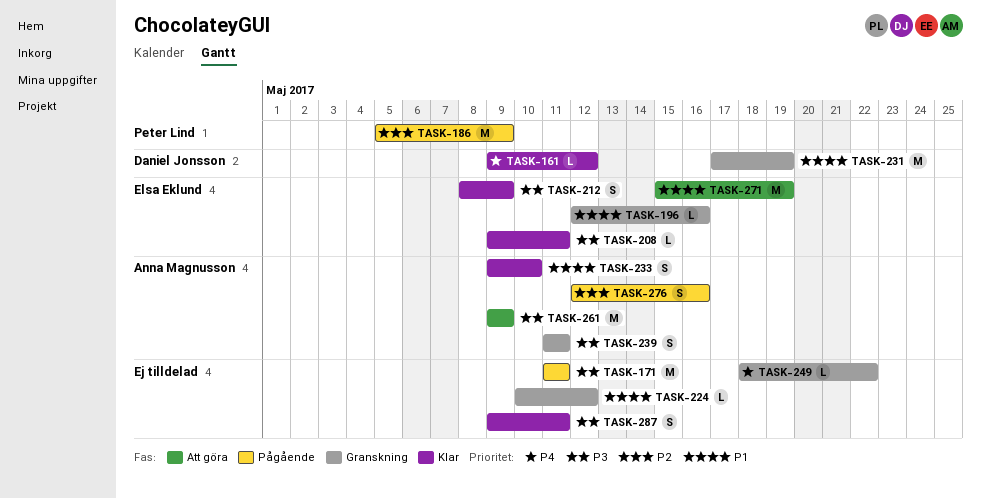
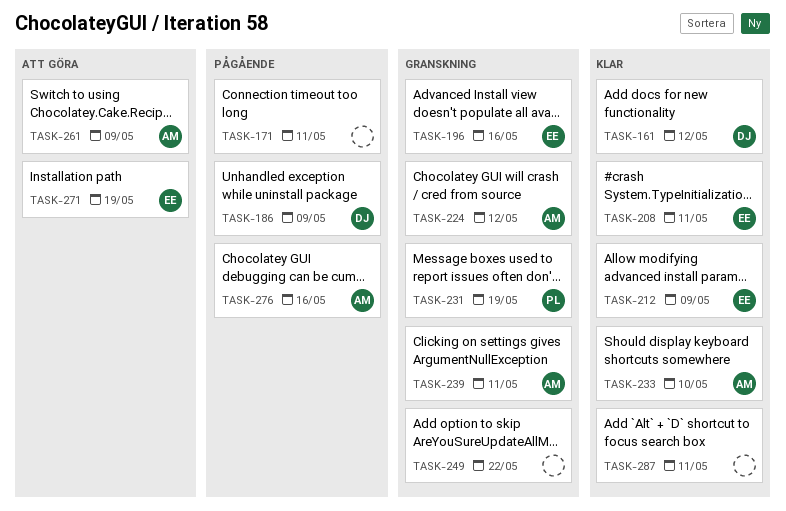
TASK-186, owner: Peter Lind -> Daniel Jonsson
TASK-224, owner: none -> Anna Magnusson
TASK-231, owner: Daniel Jonsson -> Peter Lind

